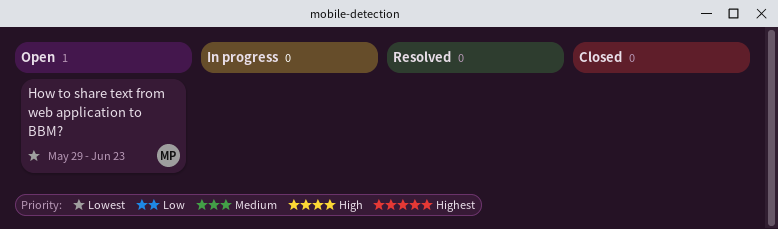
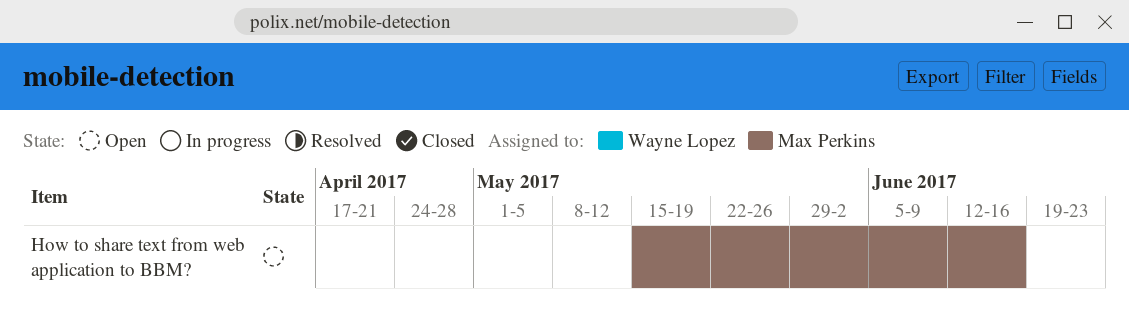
How to share text from web application to BBM?, start: May 29 -> May 15
How to share text from web application to BBM?, due: Jun 23 -> Jun 16

